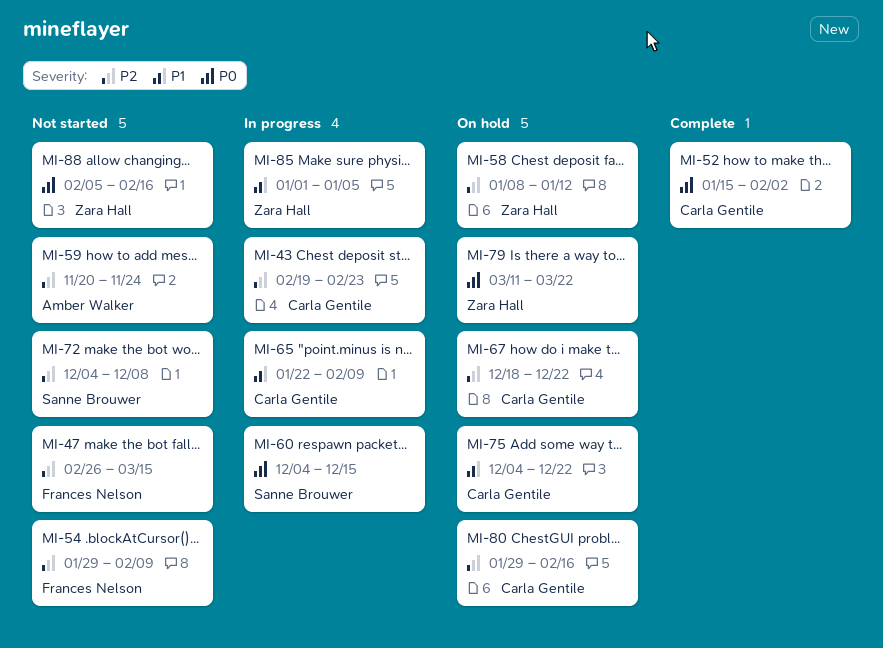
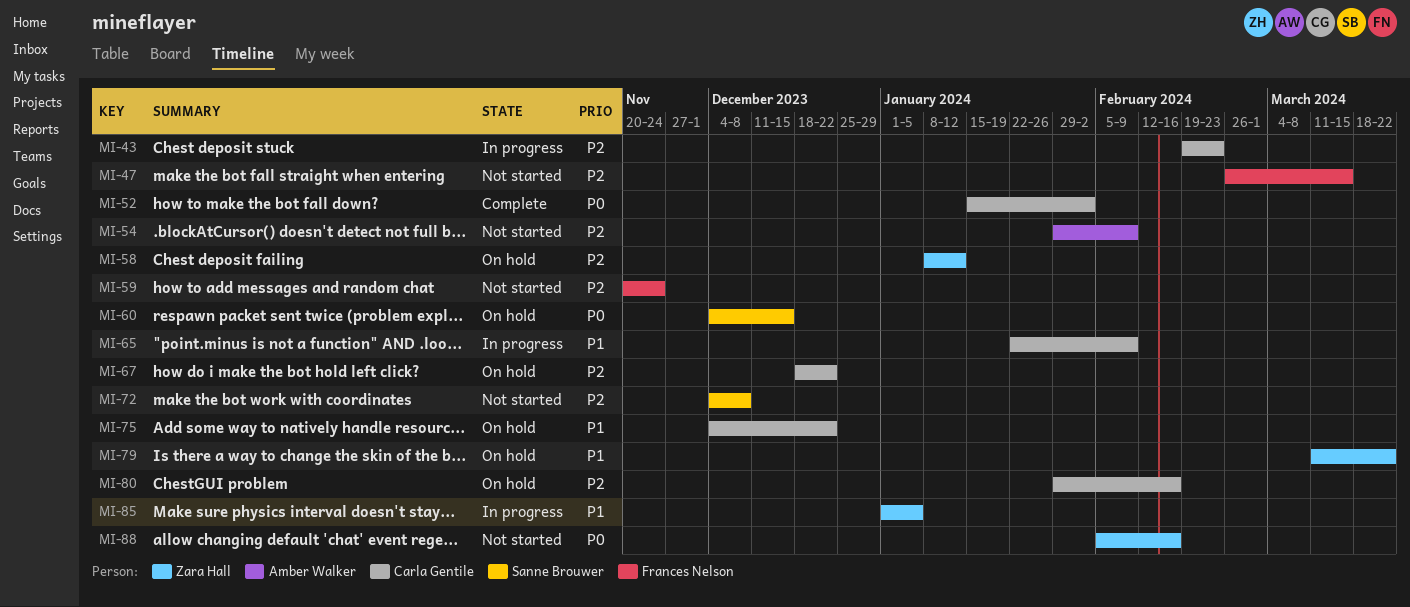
MI-54, owner: Frances Nelson -> Amber Walker
MI-59, owner: Amber Walker -> Frances Nelson
MI-60, status: In progress -> On hold
MI-79, priority: P0 -> P1

